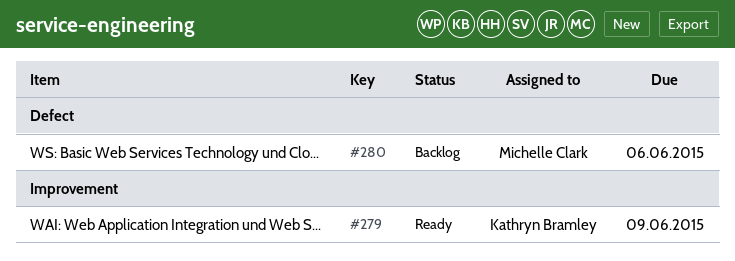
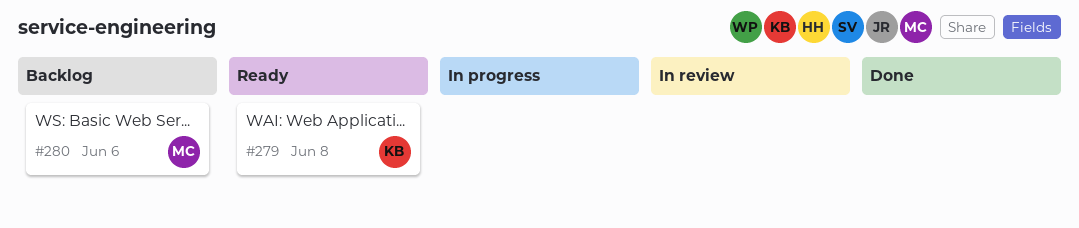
#279, due: Jun 9 -> Jun 8

